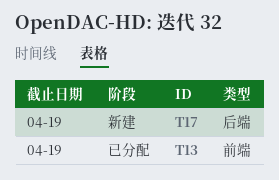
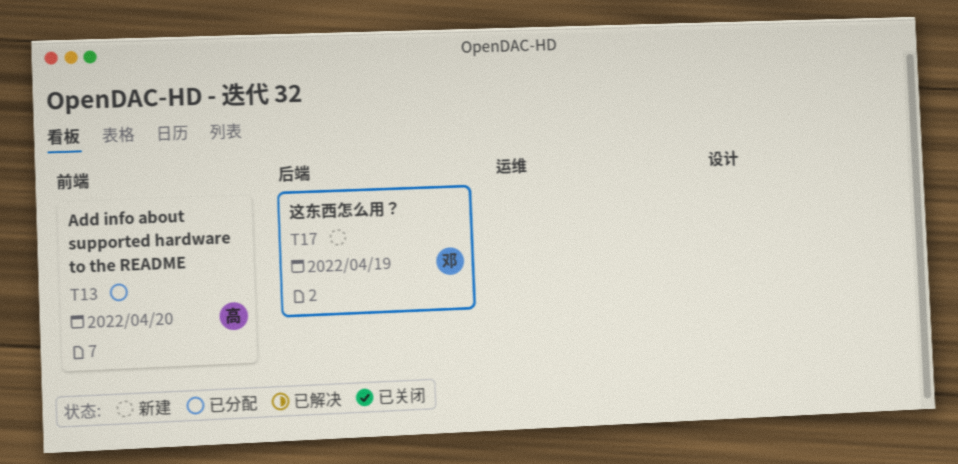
T13, due: Apr 19 -> Apr 20

